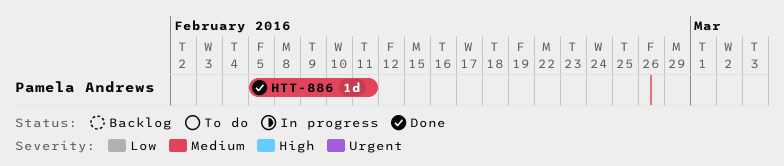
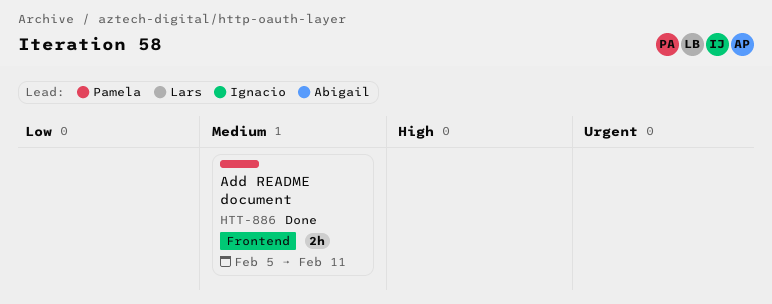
HTT-886, estimate: 1d -> 2h

